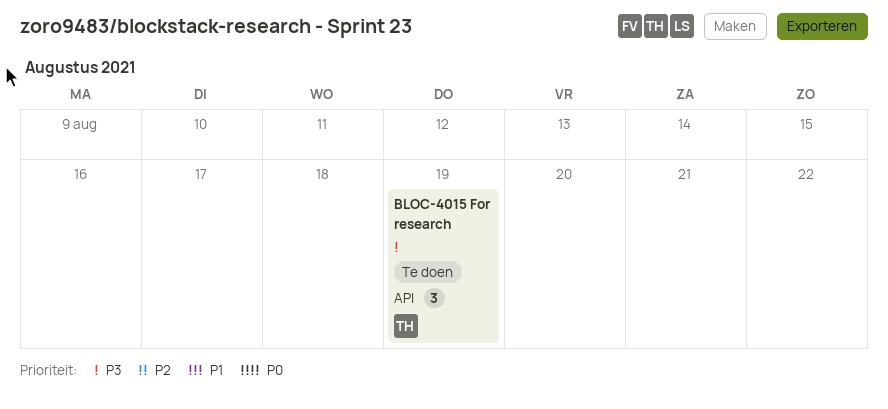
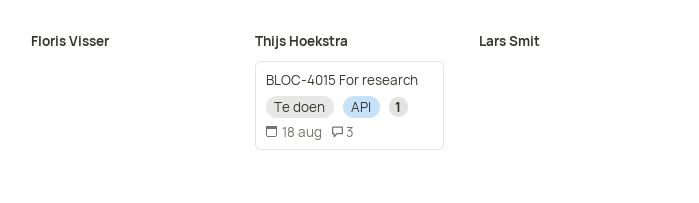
BLOC-4015, estimate: 3 -> 1
BLOC-4015, due: Aug 19 -> Aug 18

